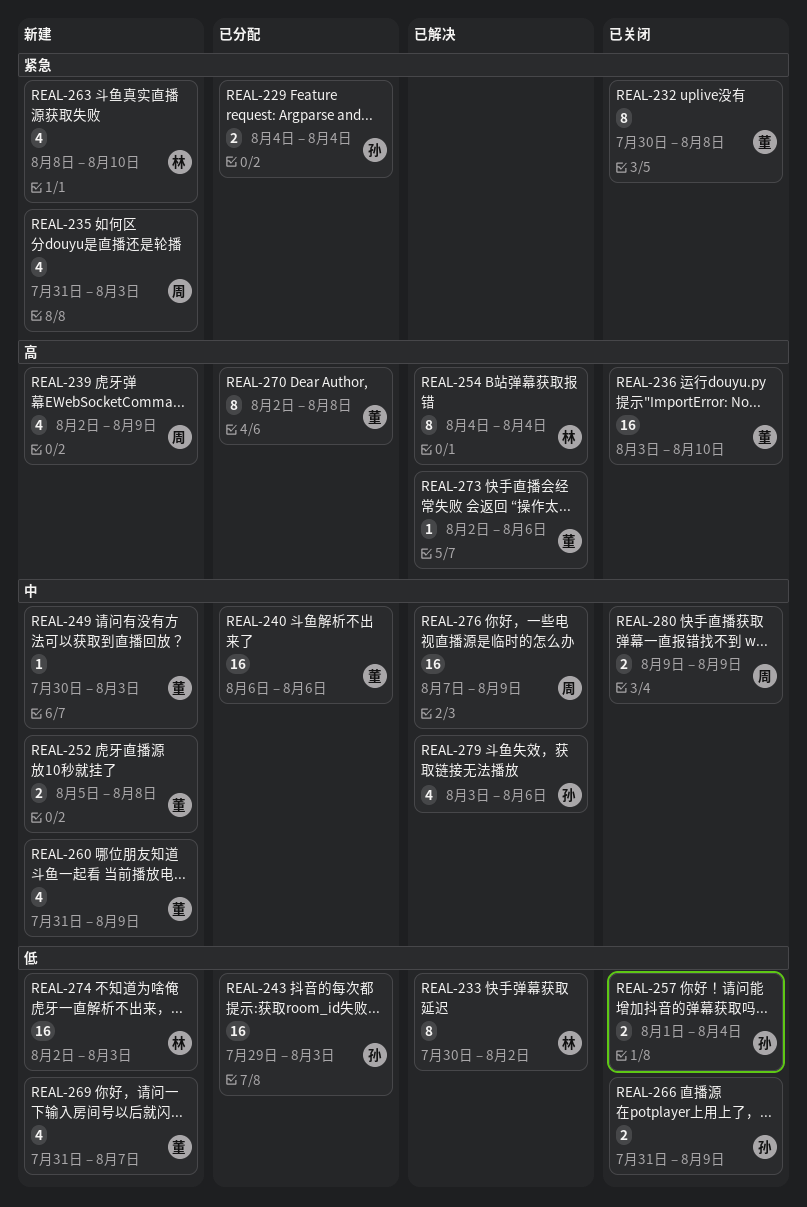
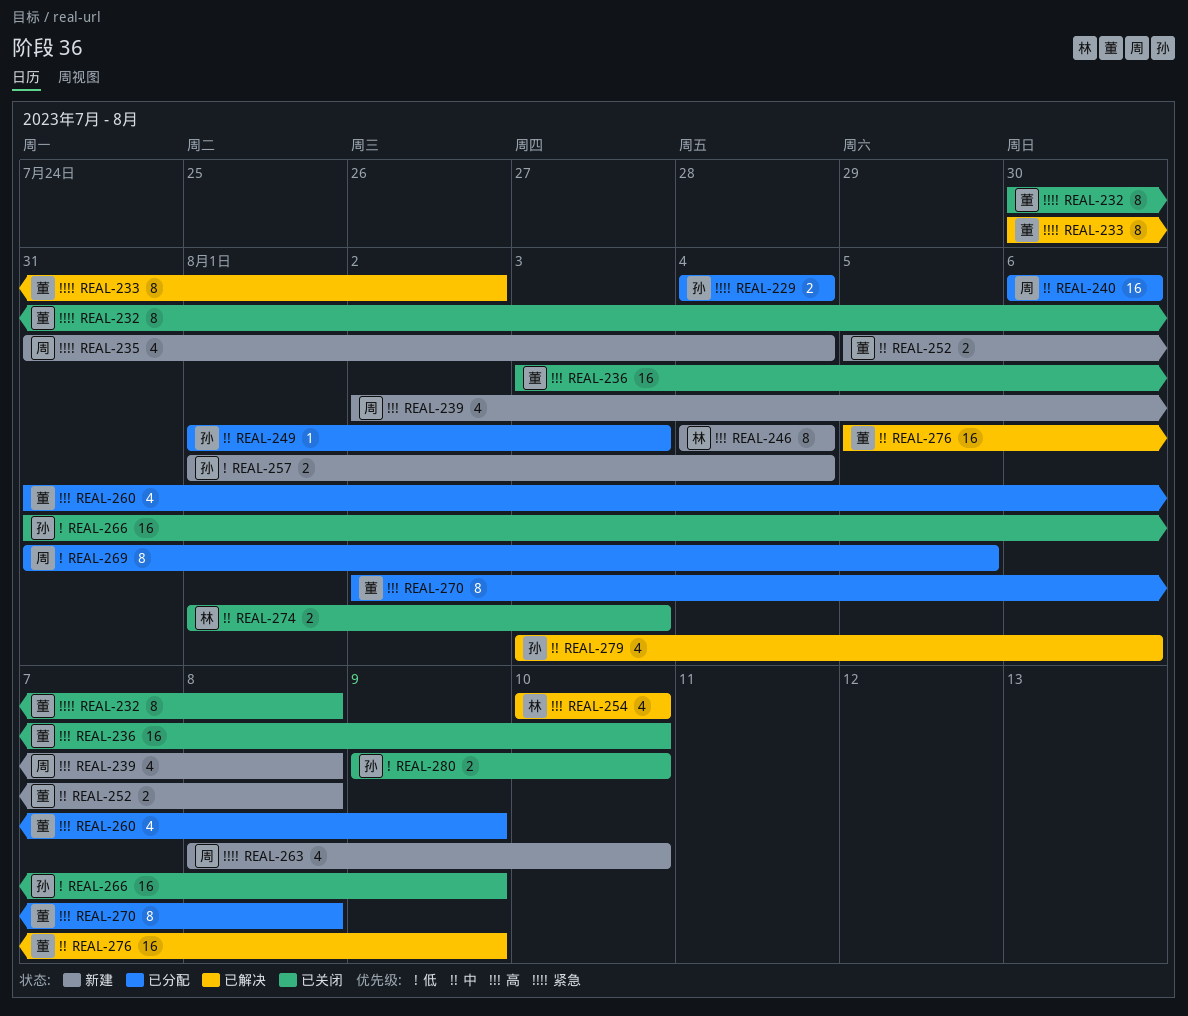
REAL-233, owner: 林 -> 董
REAL-233, priority: 低 -> 紧急
REAL-235, due: Aug 3 -> Aug 4
REAL-239, due: Aug 9 -> Aug 8
REAL-240, owner: 董 -> 周
REAL-243: present -> none
REAL-246: none -> present
REAL-249, status: 新建 -> 已分配
REAL-249, owner: 董 -> 孙
REAL-249, start: Jul 30 -> Aug 1
REAL-254, estimate: 8 -> 4
REAL-254, start: Aug 4 -> Aug 10
REAL-254, due: Aug 4 -> Aug 10
REAL-257, status: 已关闭 -> 新建
REAL-260, status: 新建 -> 已分配
REAL-260, priority: 中 -> 高
REAL-263, owner: 林 -> 周
REAL-266, estimate: 2 -> 16
REAL-269, status: 新建 -> 已分配
REAL-269, owner: 董 -> 周
REAL-269, estimate: 4 -> 8
REAL-269, due: Aug 7 -> Aug 5
REAL-273: present -> none
REAL-274, status: 新建 -> 已关闭
REAL-274, priority: 低 -> 中
REAL-274, estimate: 16 -> 2
REAL-274, start: Aug 2 -> Aug 1
REAL-276, owner: 周 -> 董
REAL-276, start: Aug 7 -> Aug 5
REAL-280, owner: 周 -> 孙
REAL-280, priority: 中 -> 低
REAL-280, due: Aug 9 -> Aug 10

